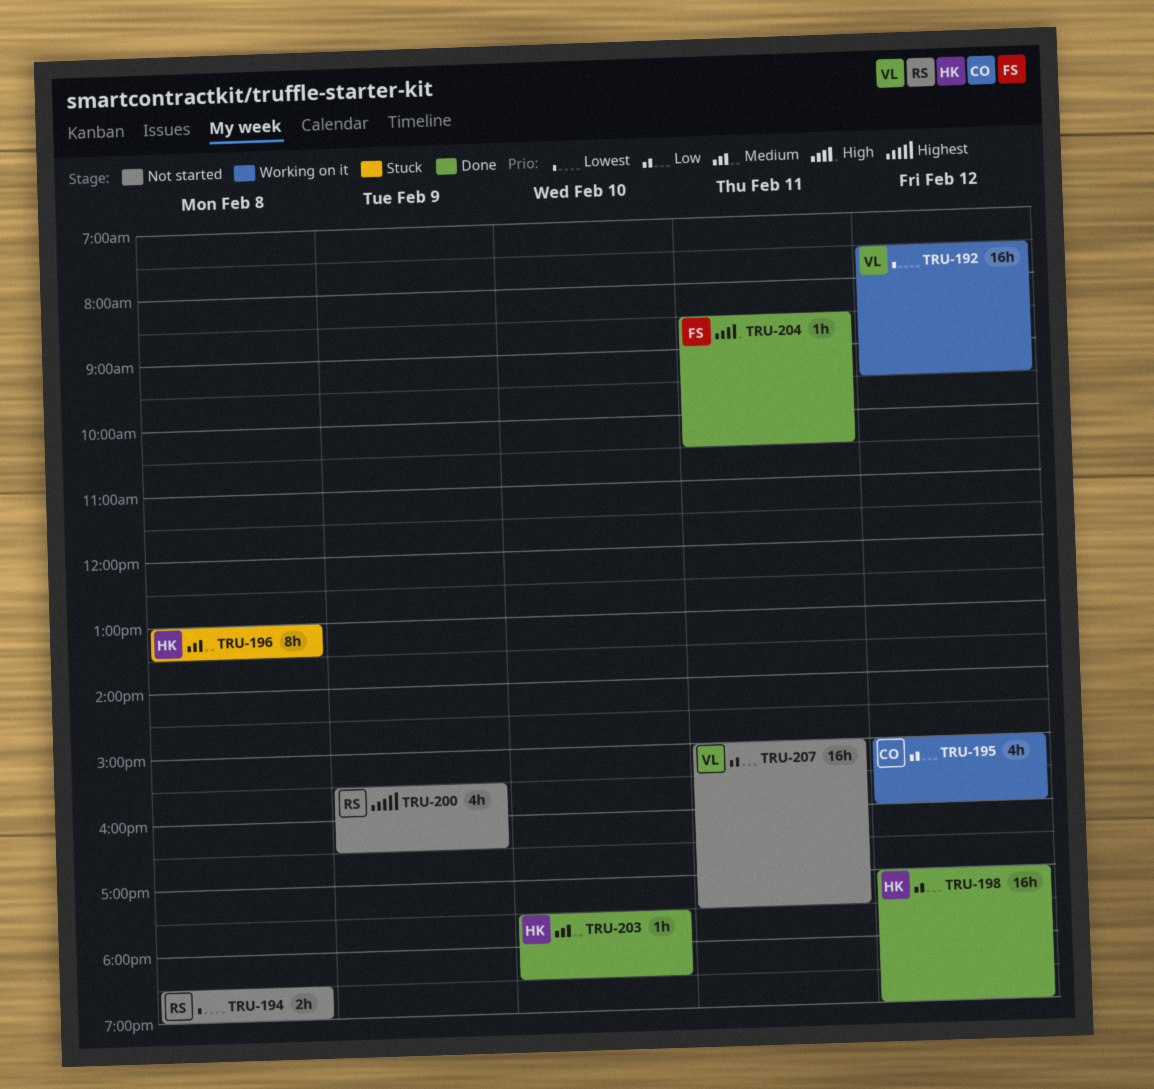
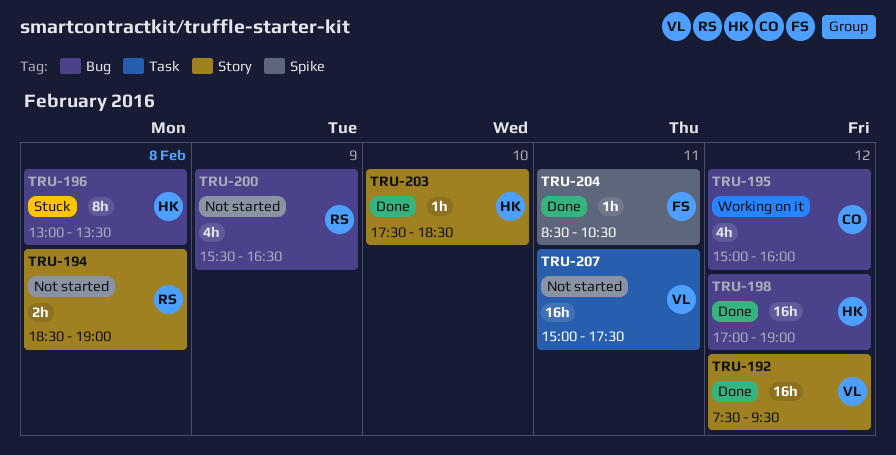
TRU-192, status: Working on it -> Done

